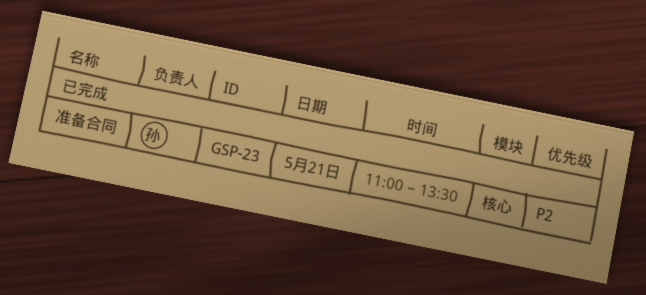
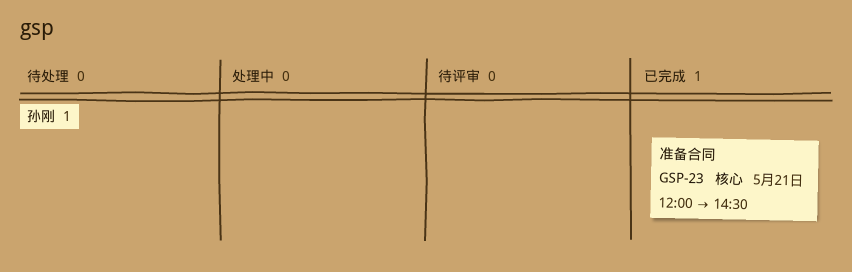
GSP-23, begins: 11:00 -> 12:00
GSP-23, ends: 13:30 -> 14:30

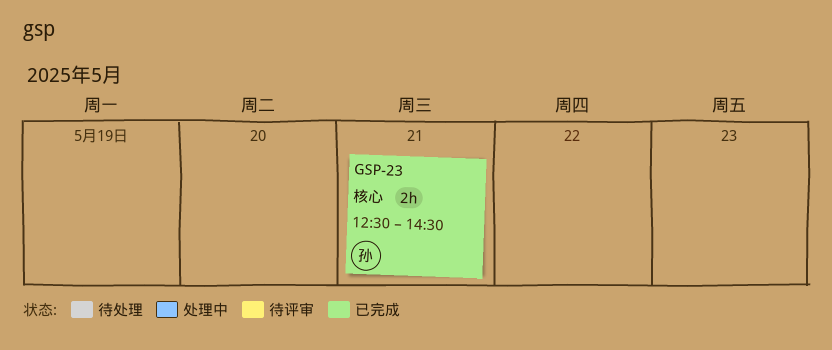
GSP-23, begins: 12:00 -> 12:30

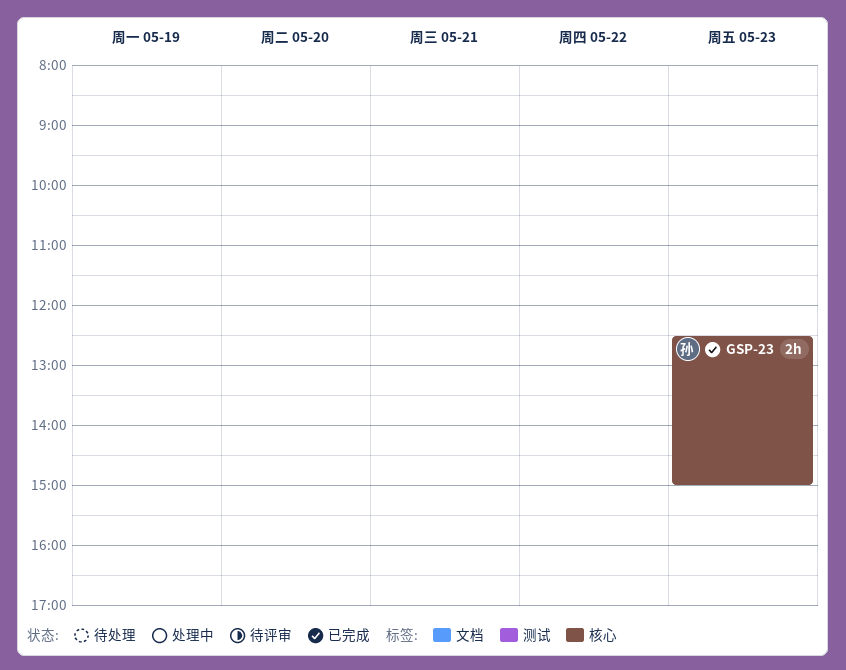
GSP-23, day: May 21 -> May 23
GSP-23, ends: 14:30 -> 15:00

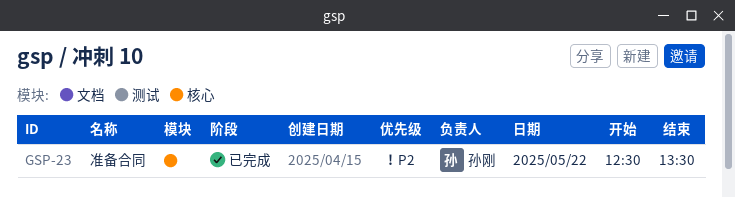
GSP-23, day: May 23 -> May 22
GSP-23, ends: 15:00 -> 13:30

